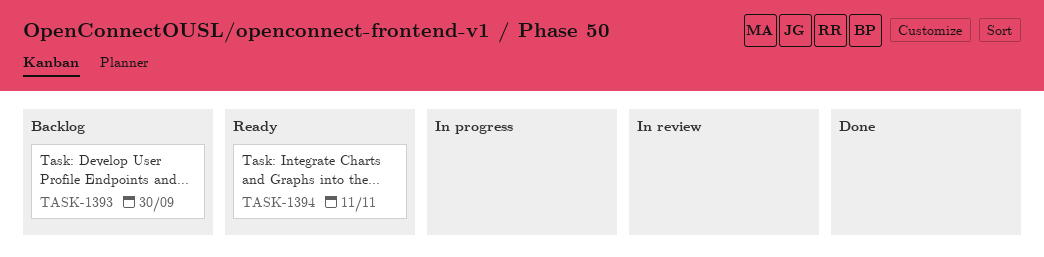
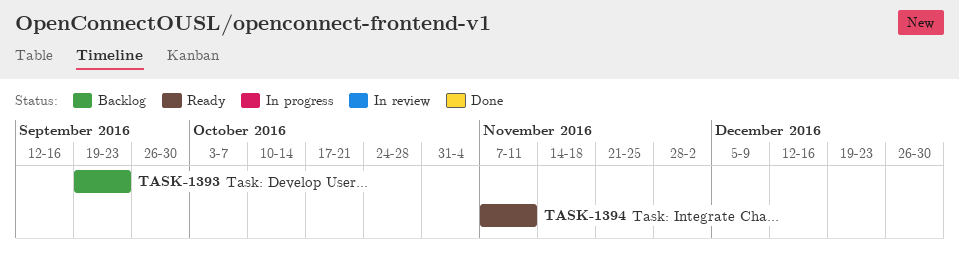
TASK-1393, due: Sep 30 -> Sep 23

